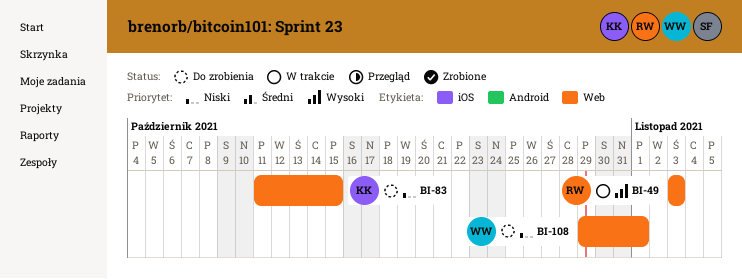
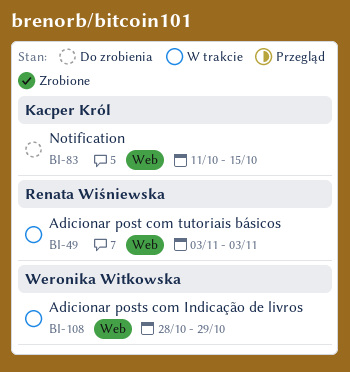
BI-108, status: Do zrobienia -> W trakcie
BI-108, start: Oct 29 -> Oct 28
BI-108, due: Nov 1 -> Oct 29

